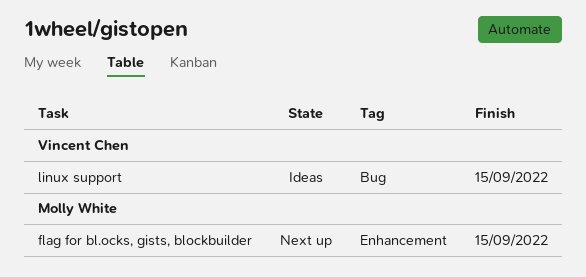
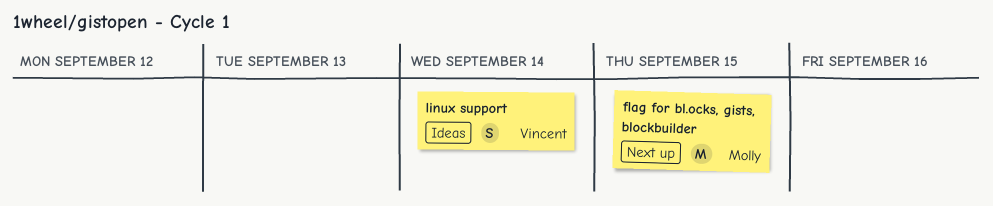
linux support, due: Sep 15 -> Sep 14

